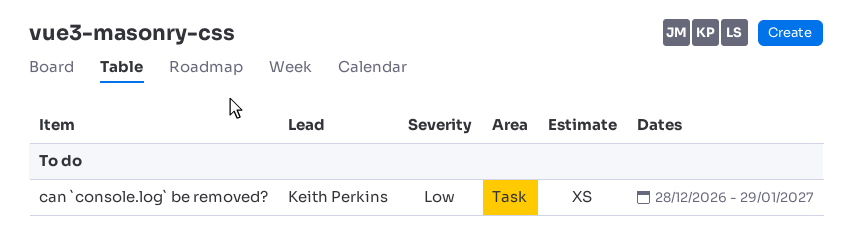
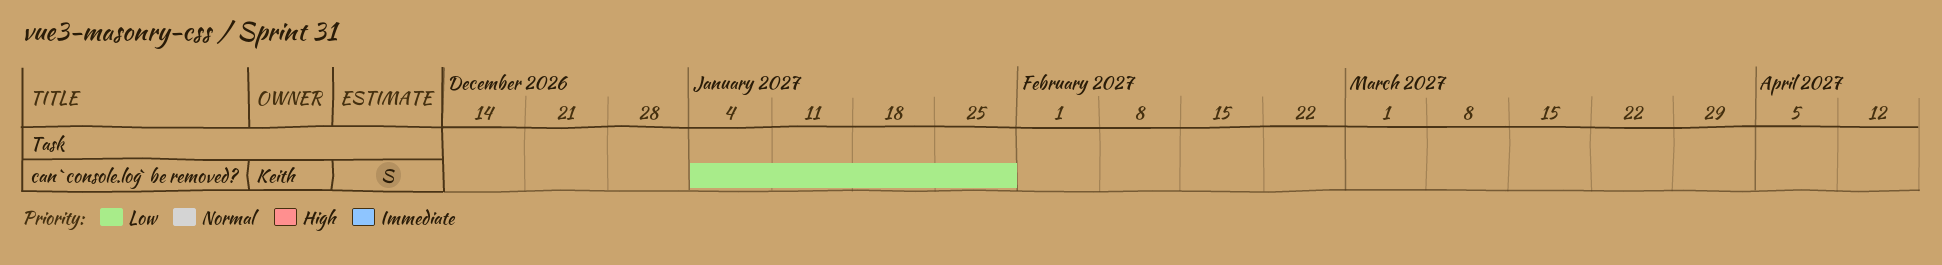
can `console.log` be removed?, estimate: XS -> S
can `console.log` be removed?, start: Dec 28 -> Jan 4

